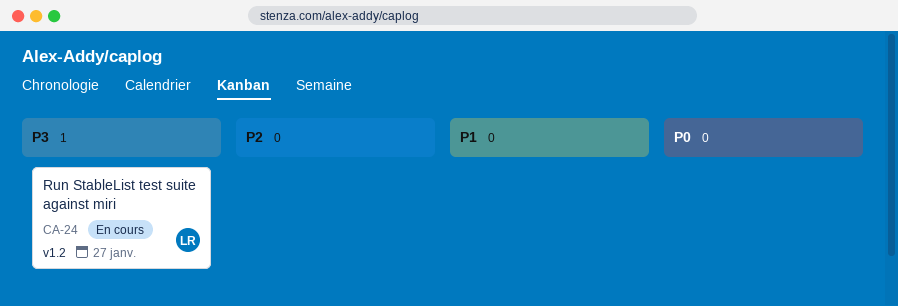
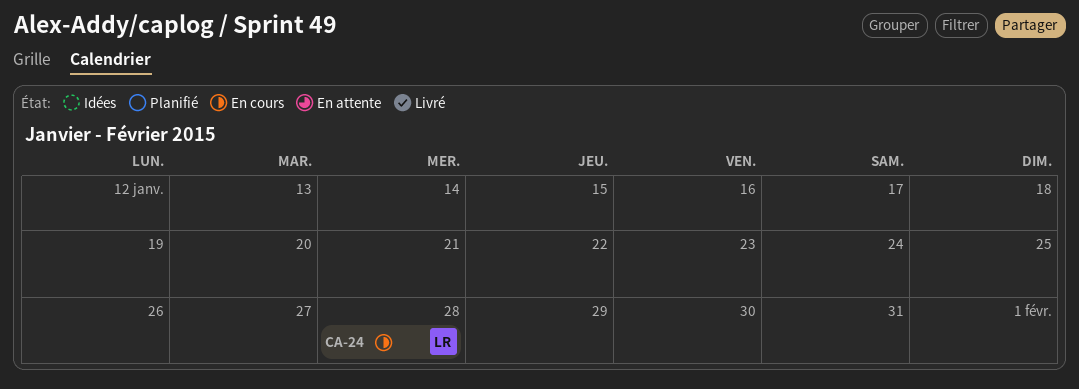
CA-24, due: Jan 27 -> Jan 28

